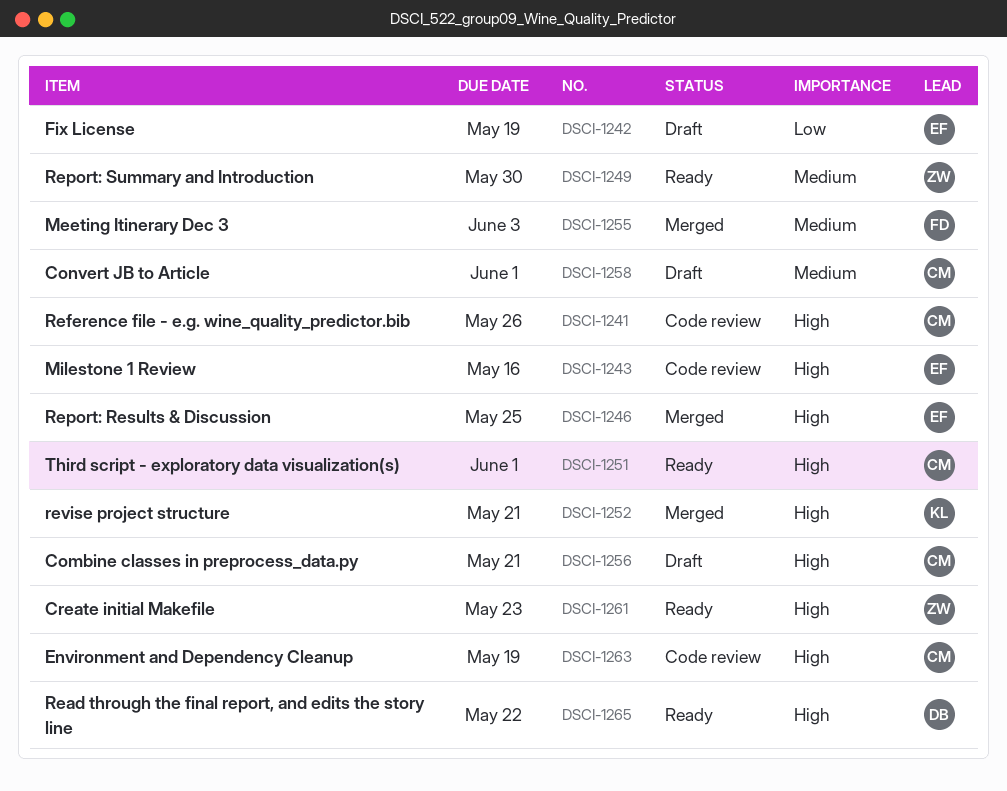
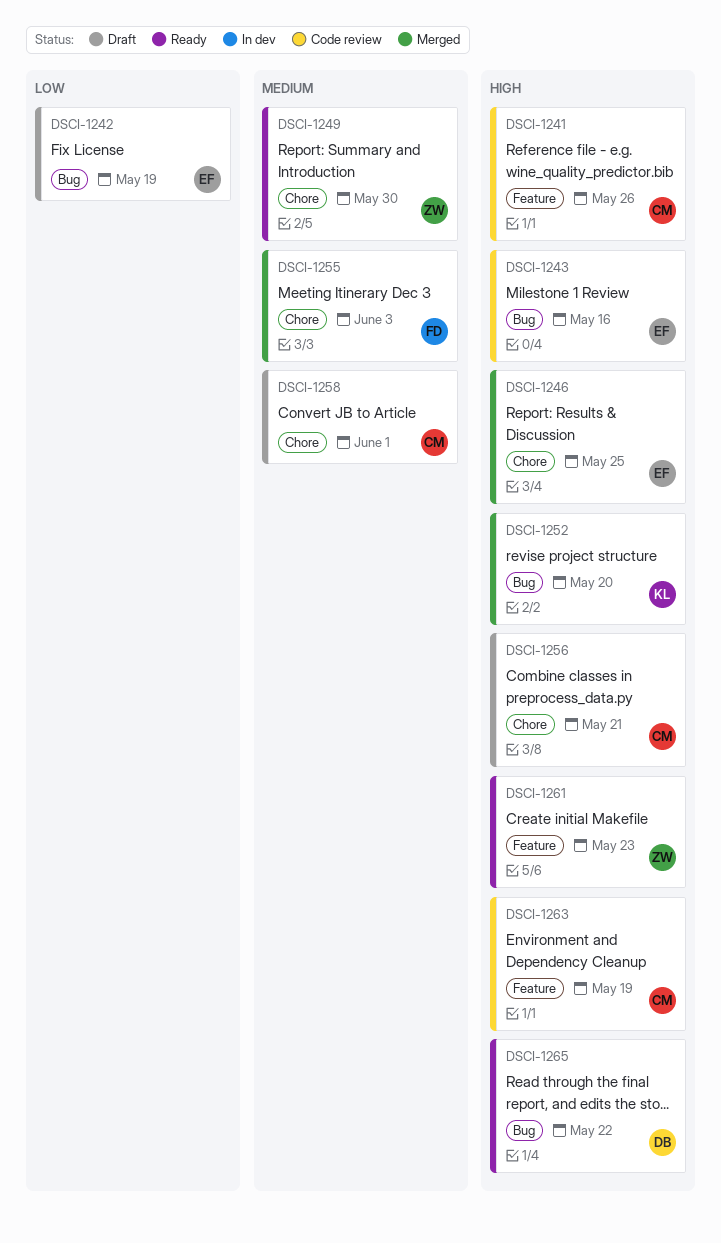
DSCI-1251: present -> none
DSCI-1252, due: May 21 -> May 20

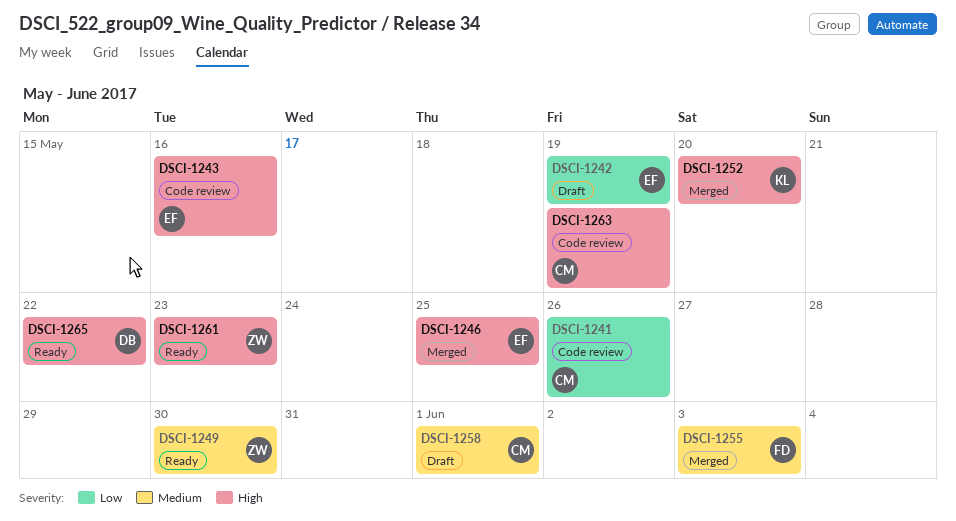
DSCI-1241, priority: High -> Low
DSCI-1256: present -> none

